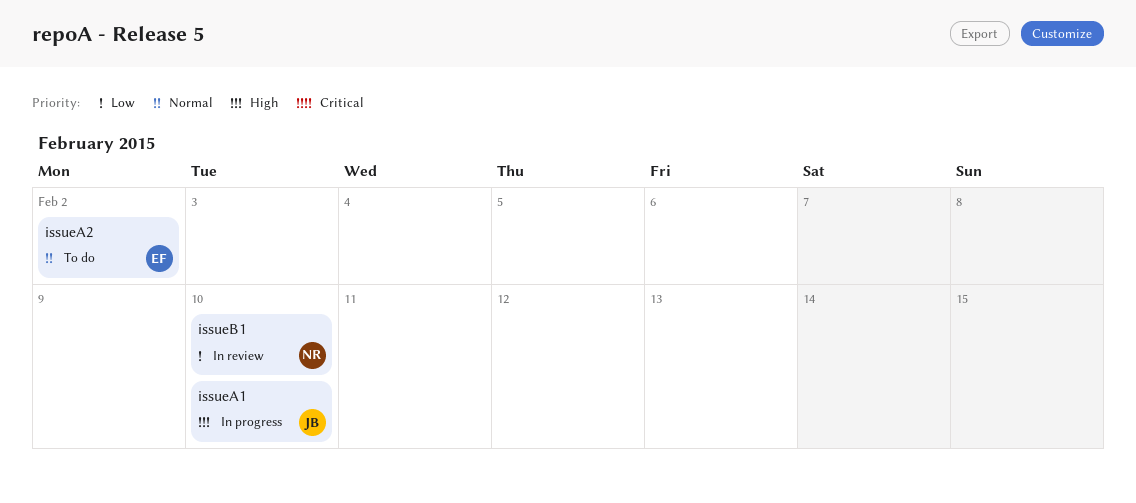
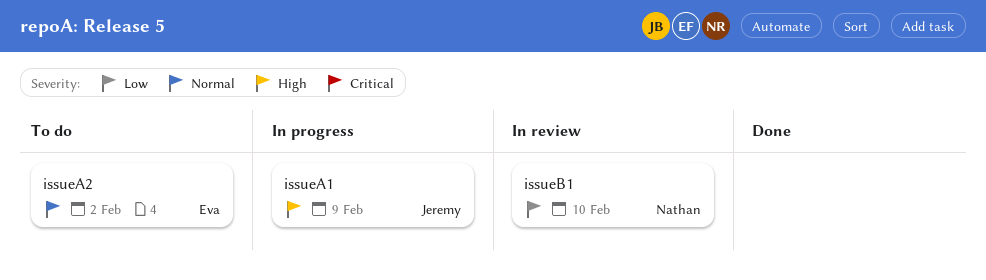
issueA1, due: Feb 10 -> Feb 9

